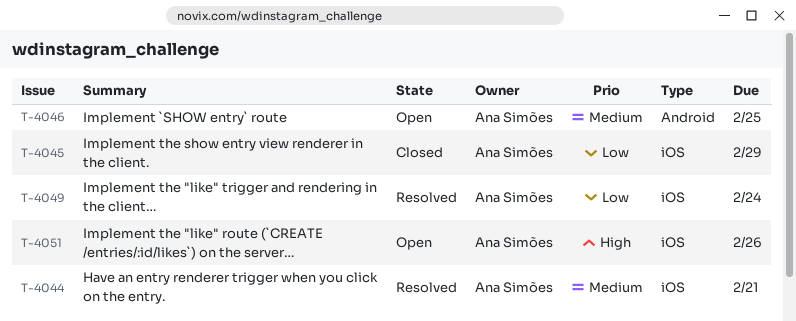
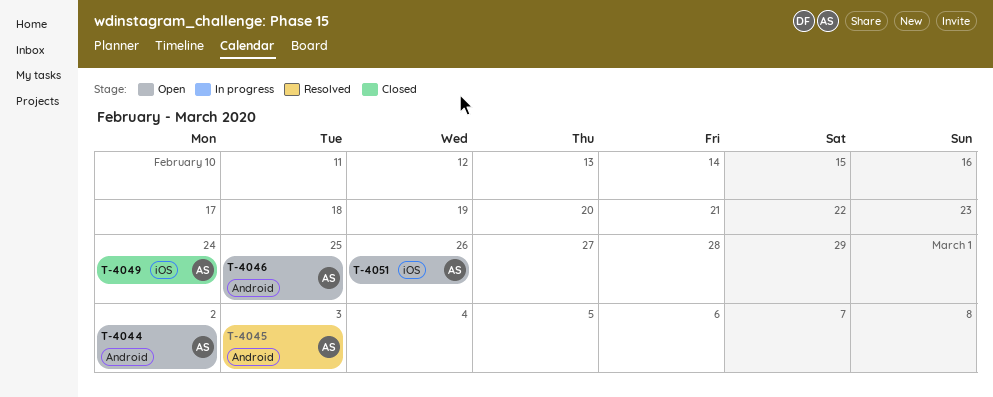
T-4044, status: Resolved -> Open
T-4044, label: iOS -> Android
T-4044, due: Feb 21 -> Mar 2
T-4045, status: Closed -> Resolved
T-4045, label: iOS -> Android
T-4045, due: Feb 29 -> Mar 3
T-4049, status: Resolved -> Closed

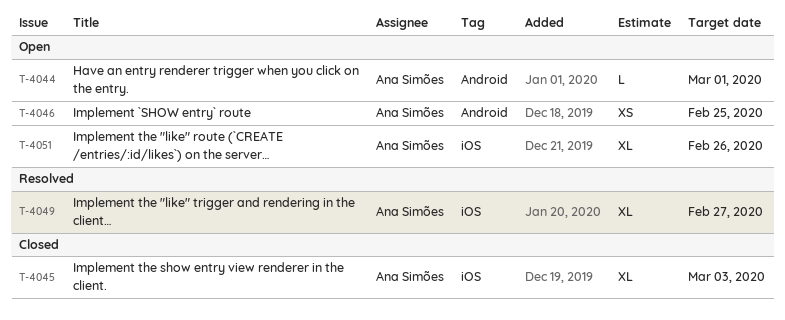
T-4044, due: Mar 2 -> Mar 1
T-4045, status: Resolved -> Closed
T-4045, label: Android -> iOS
T-4049, status: Closed -> Resolved
T-4049, due: Feb 24 -> Feb 27

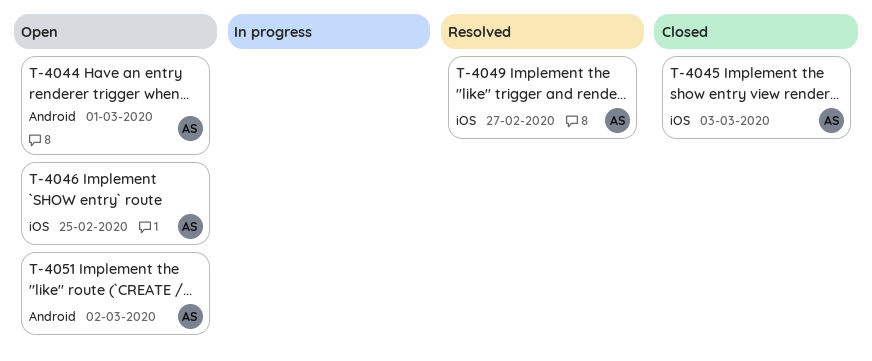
T-4046, label: Android -> iOS
T-4051, label: iOS -> Android
T-4051, due: Feb 26 -> Mar 2

